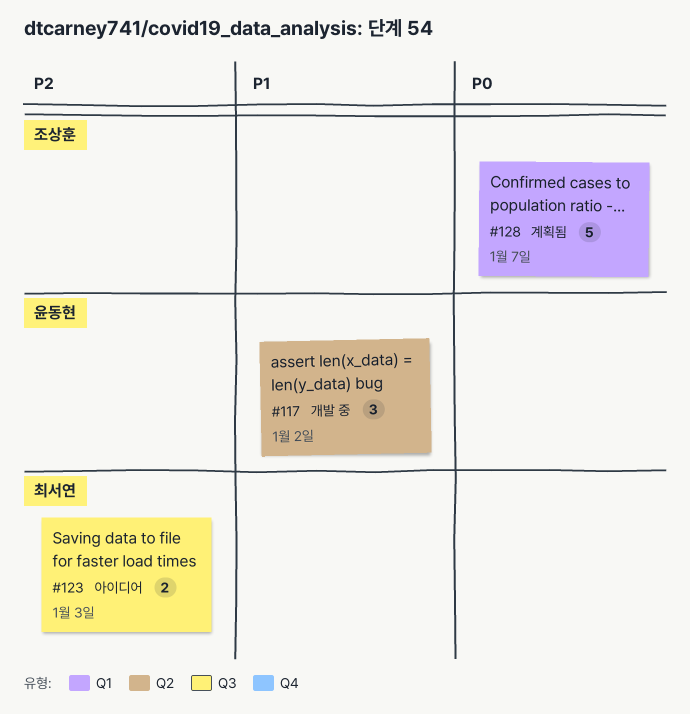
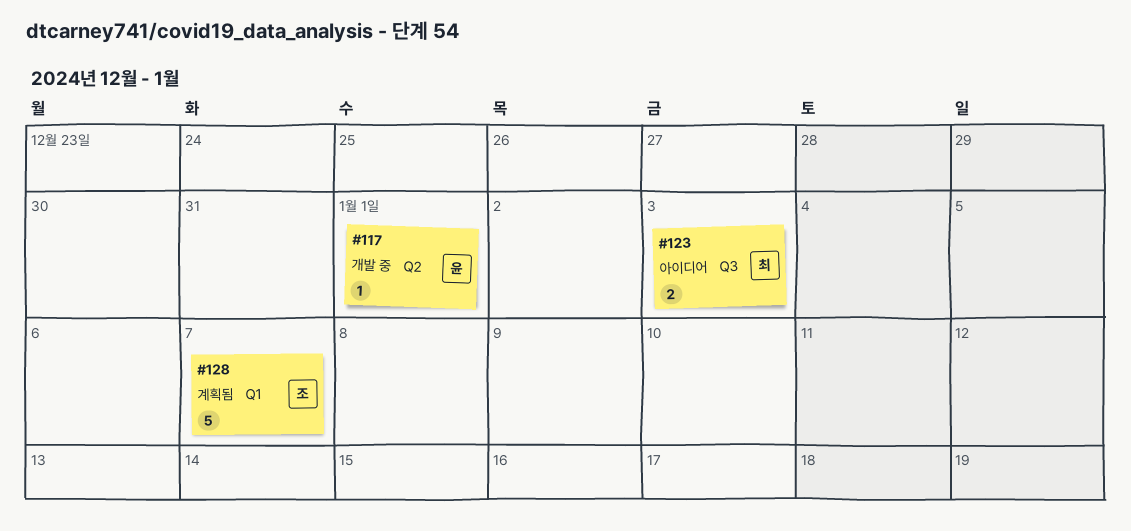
#117, estimate: 3 -> 1
#117, due: Jan 2 -> Jan 1

